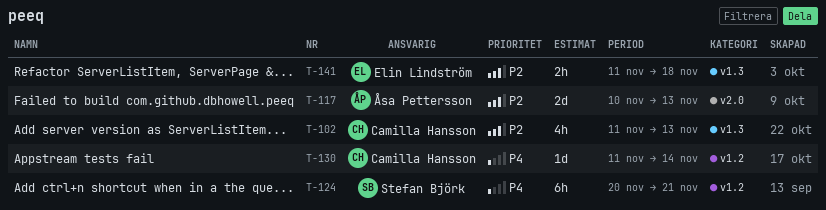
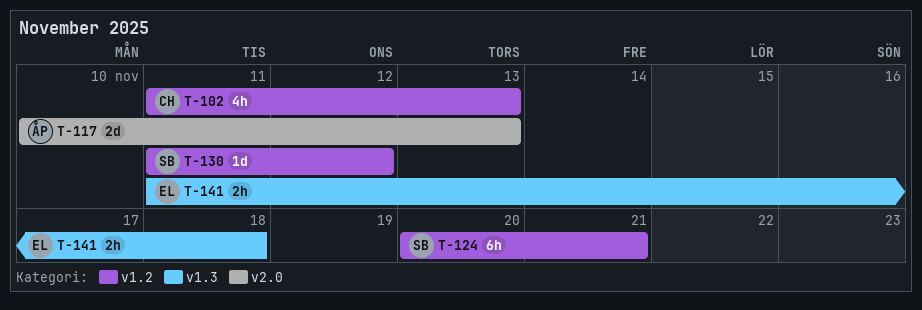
T-102, label: v1.3 -> v1.2
T-130, owner: Camilla Hansson -> Stefan Björk
T-130, due: Nov 14 -> Nov 12

